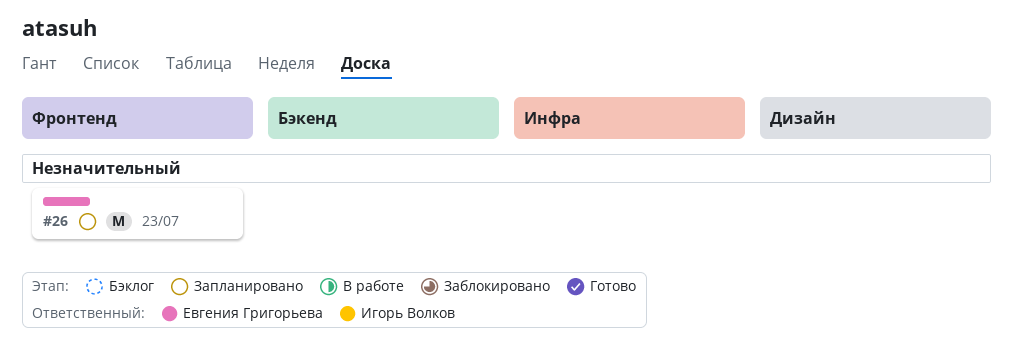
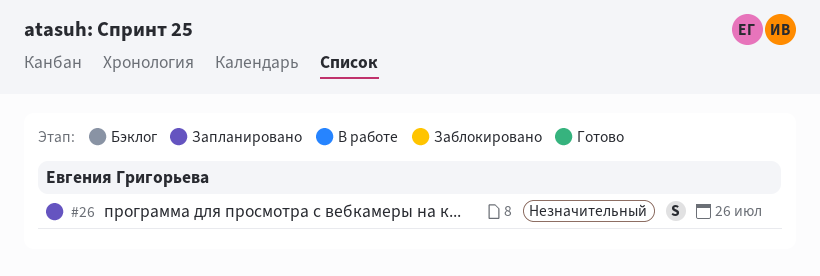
#26, estimate: M -> S
#26, due: Jul 23 -> Jul 26

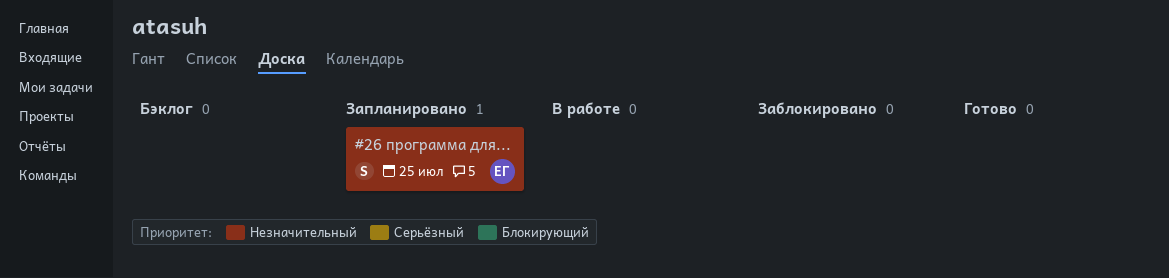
#26, due: Jul 26 -> Jul 25

